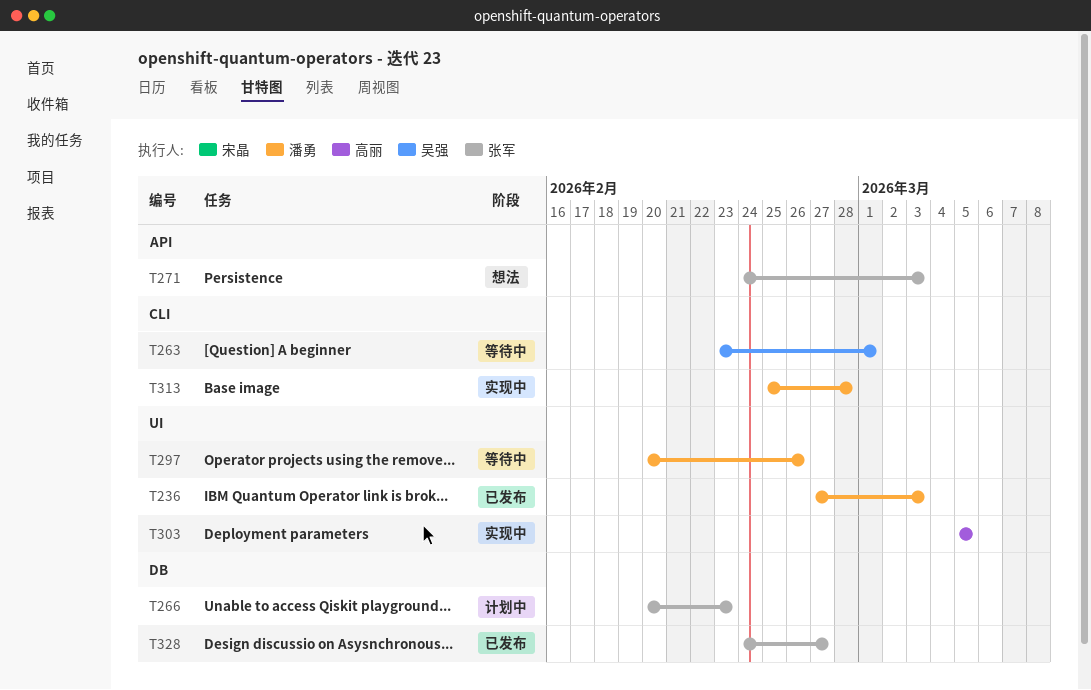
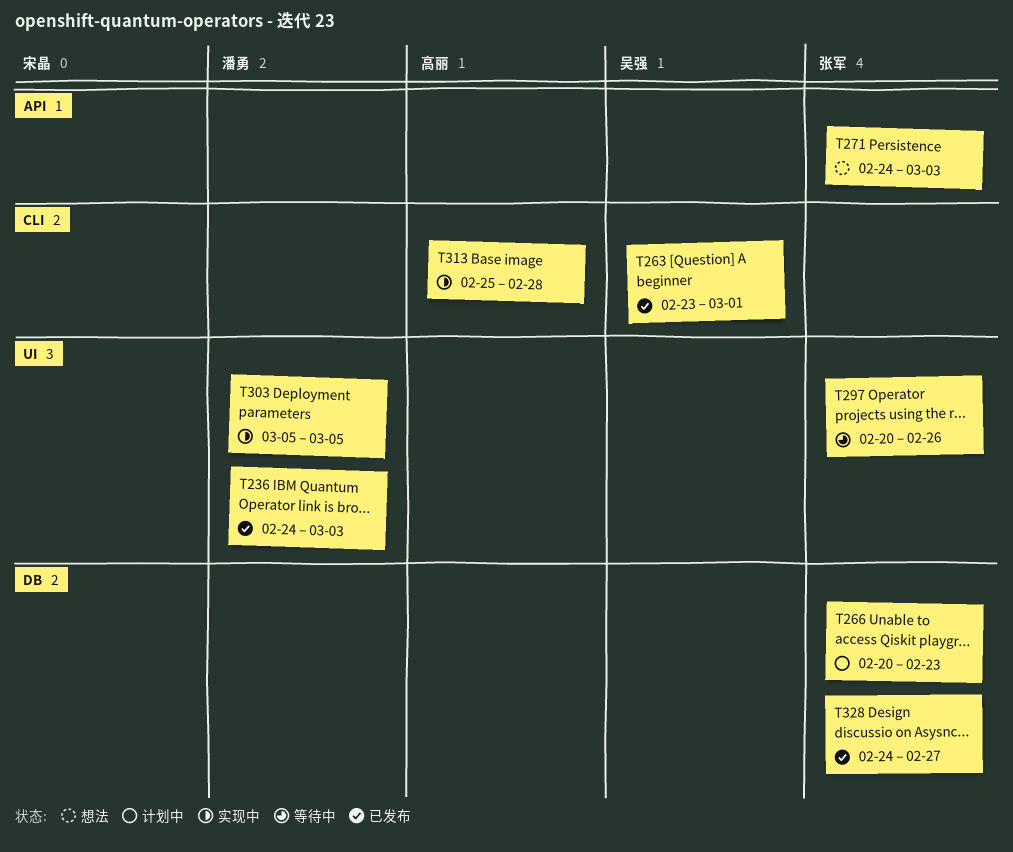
T236, start: Feb 27 -> Feb 24
T263, status: 等待中 -> 已发布
T297, owner: 潘勇 -> 张军
T303, owner: 高丽 -> 潘勇
T313, owner: 潘勇 -> 高丽

